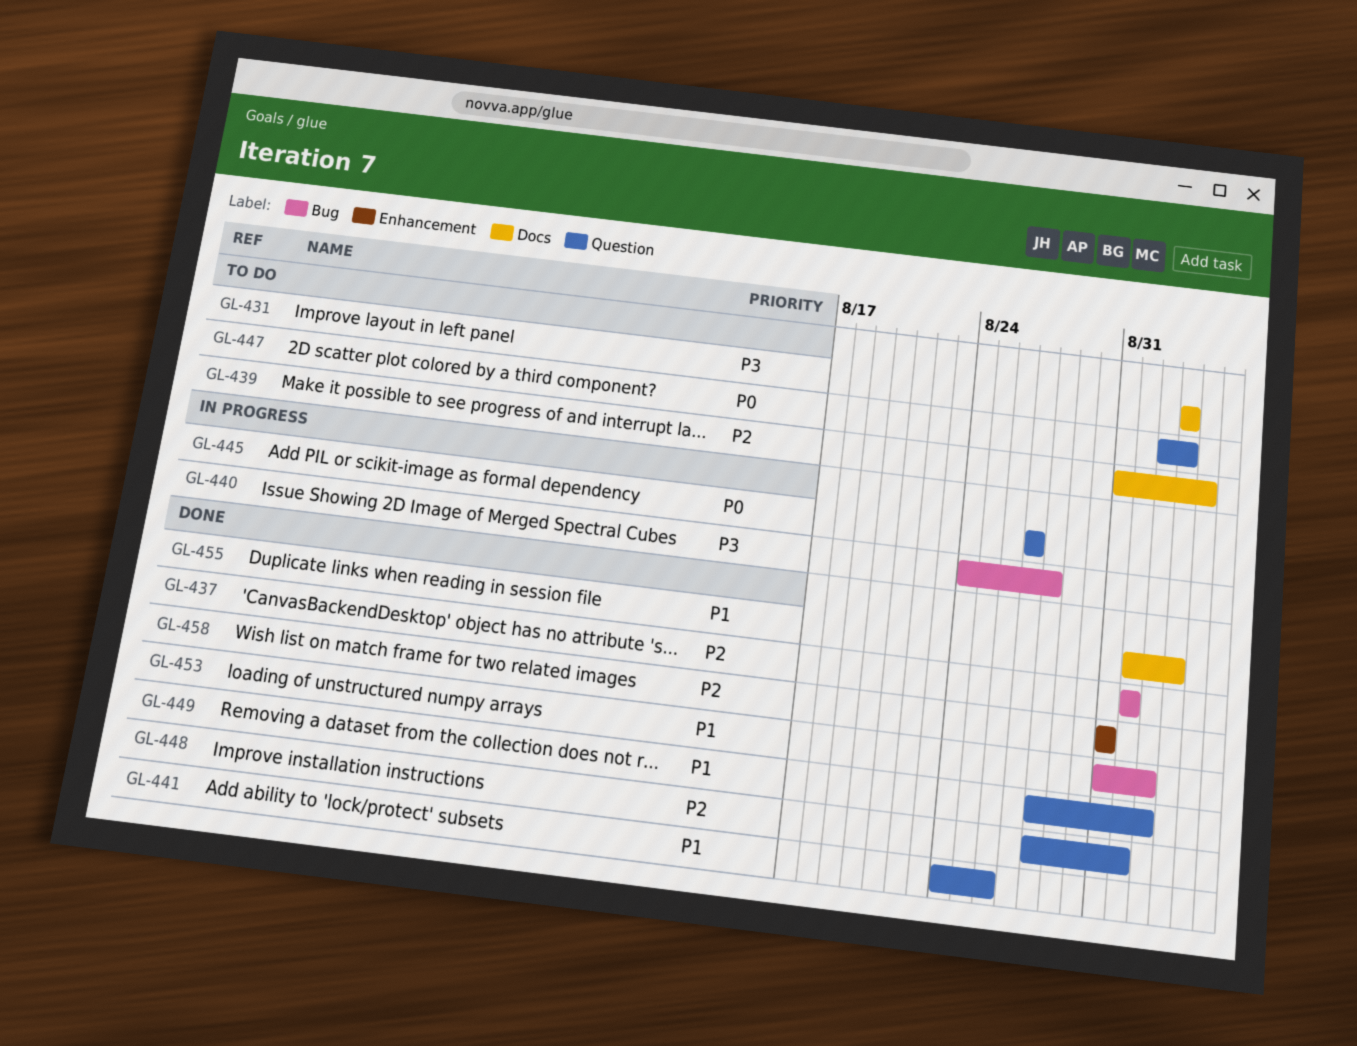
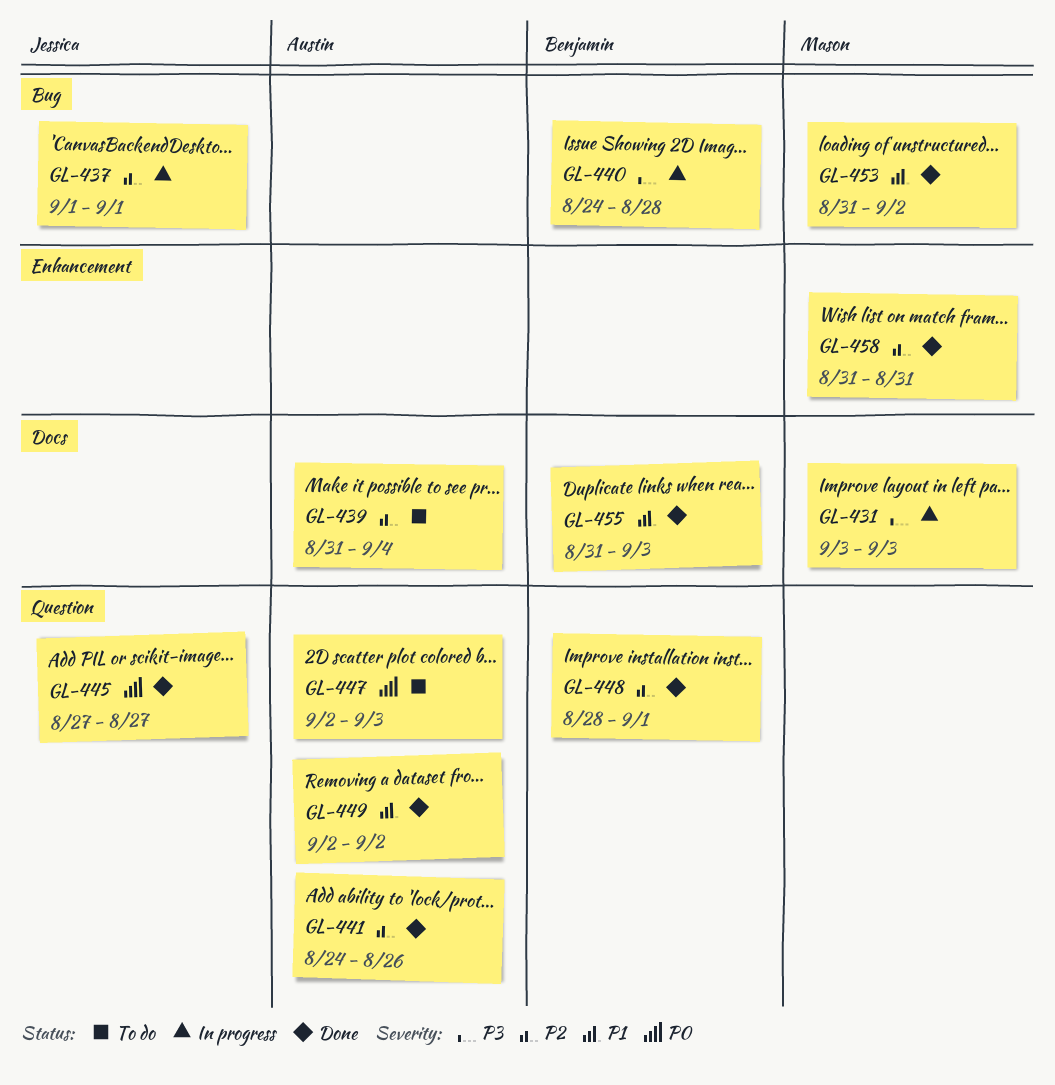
GL-431, status: To do -> In progress
GL-437, status: Done -> In progress
GL-441, priority: P1 -> P2
GL-445, status: In progress -> Done
GL-449, start: Aug 28 -> Sep 2
GL-455, start: Sep 1 -> Aug 31

